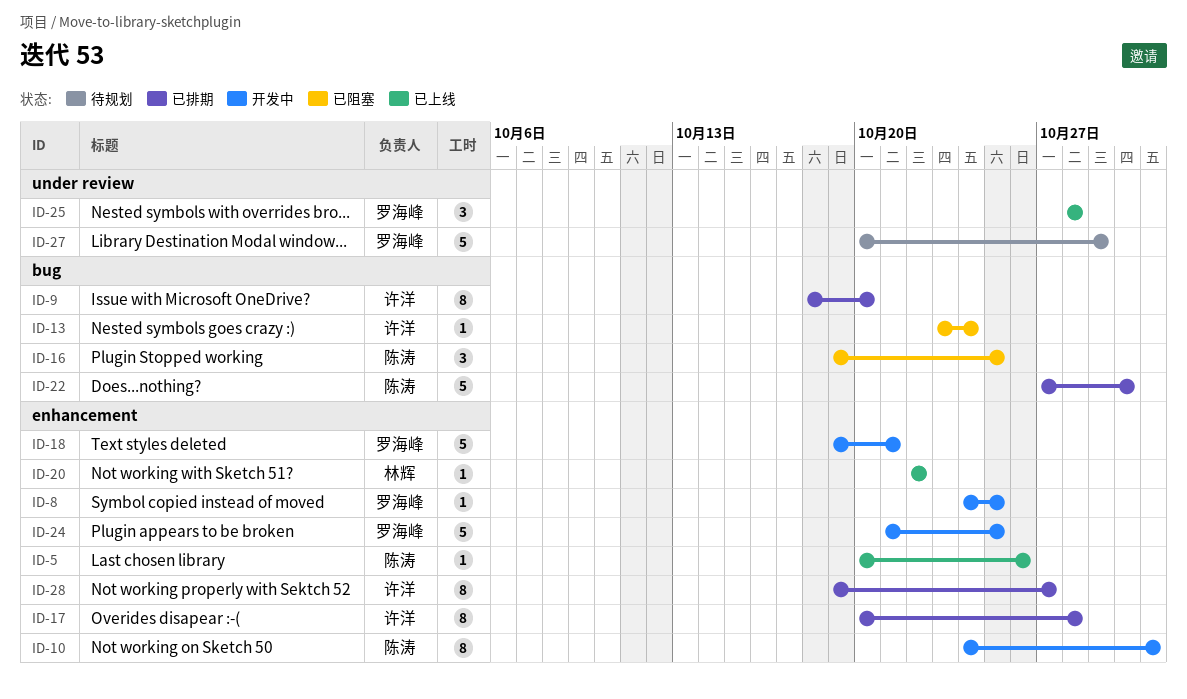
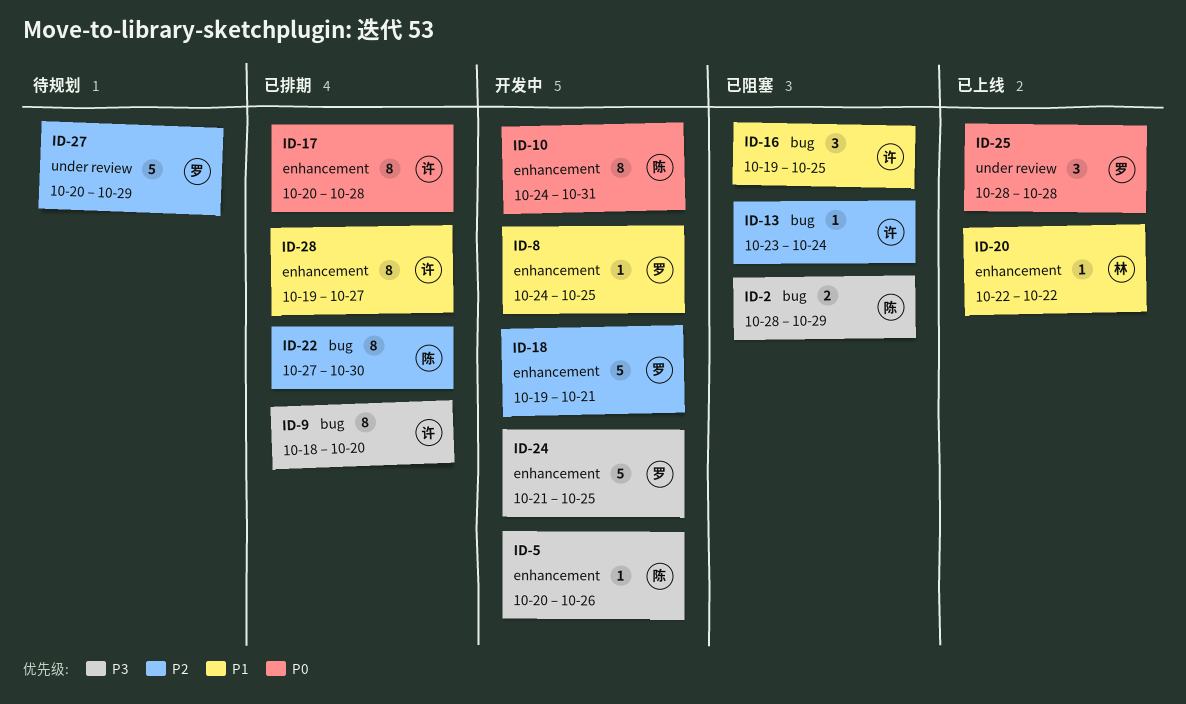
ID-2: none -> present
ID-5, status: 已上线 -> 开发中
ID-16, owner: 陈涛 -> 许洋
ID-22, estimate: 5 -> 8

